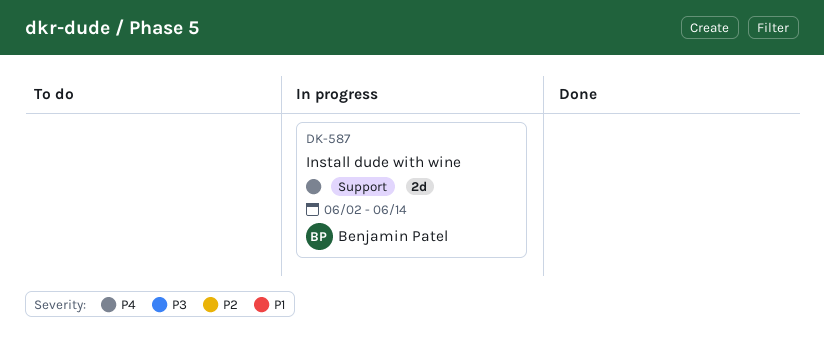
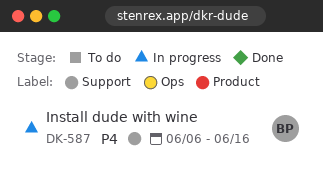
DK-587, start: Jun 2 -> Jun 6
DK-587, due: Jun 14 -> Jun 16

